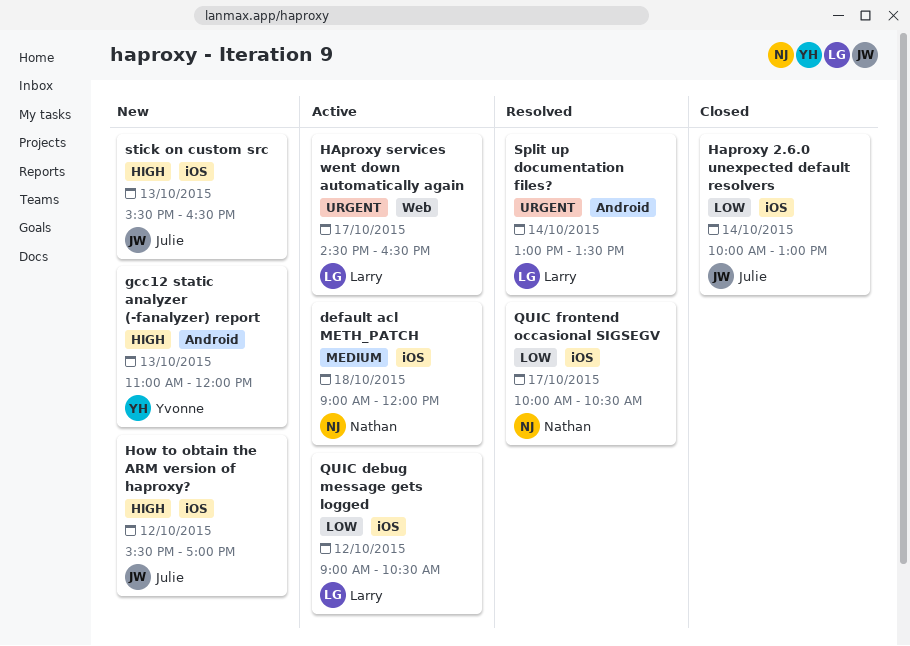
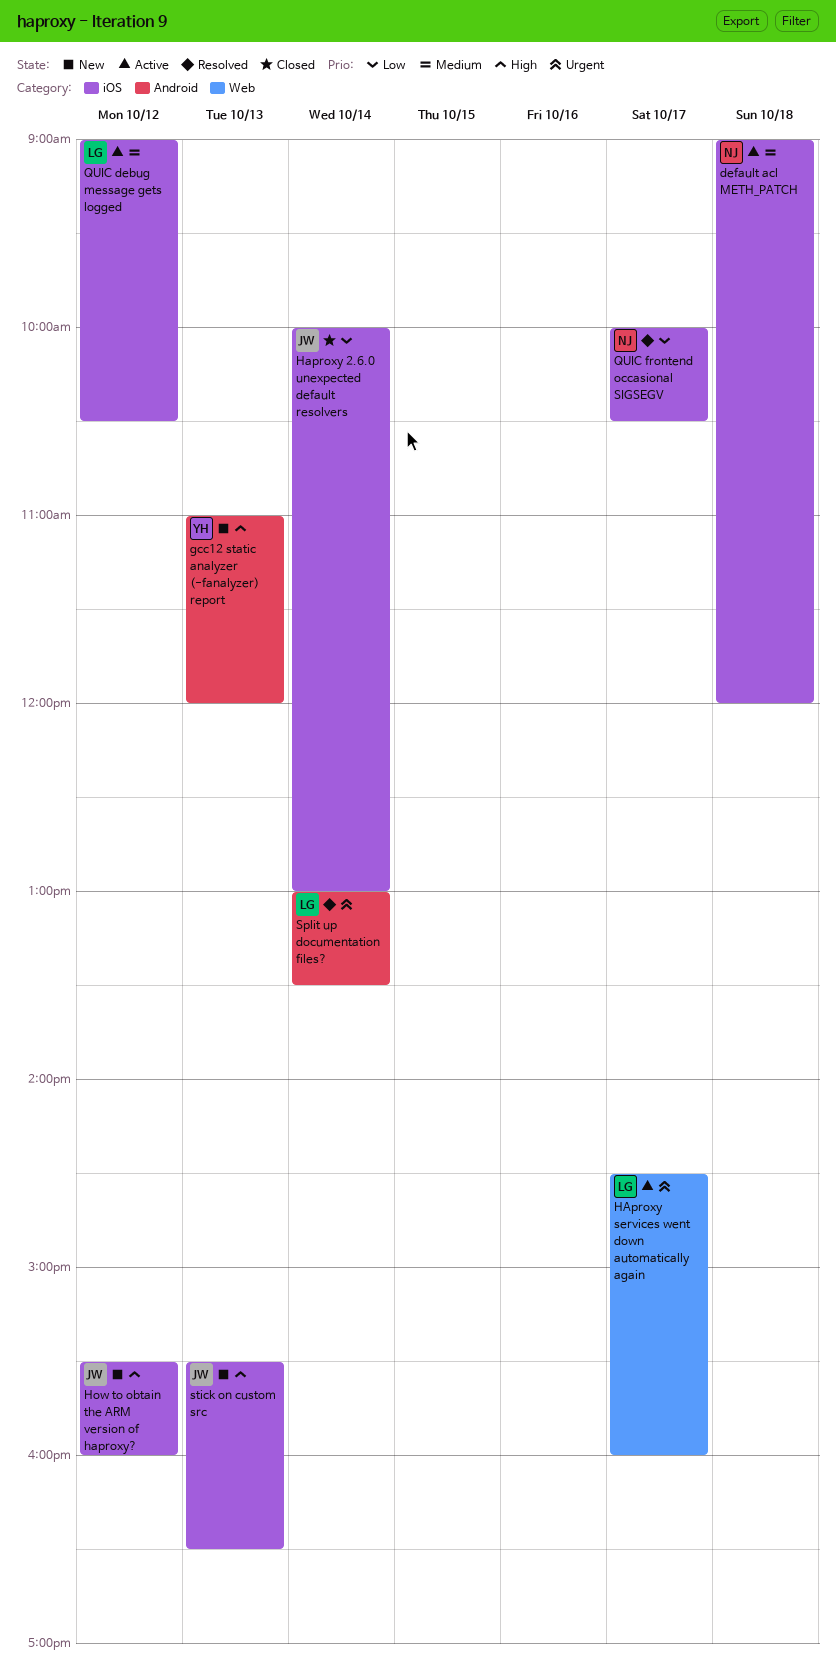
HAproxy services went down automatically again, ends: 16:30 -> 16:00
How to obtain the ARM version of haproxy?, ends: 17:00 -> 16:00
QUIC debug message gets logged, priority: Low -> Medium

